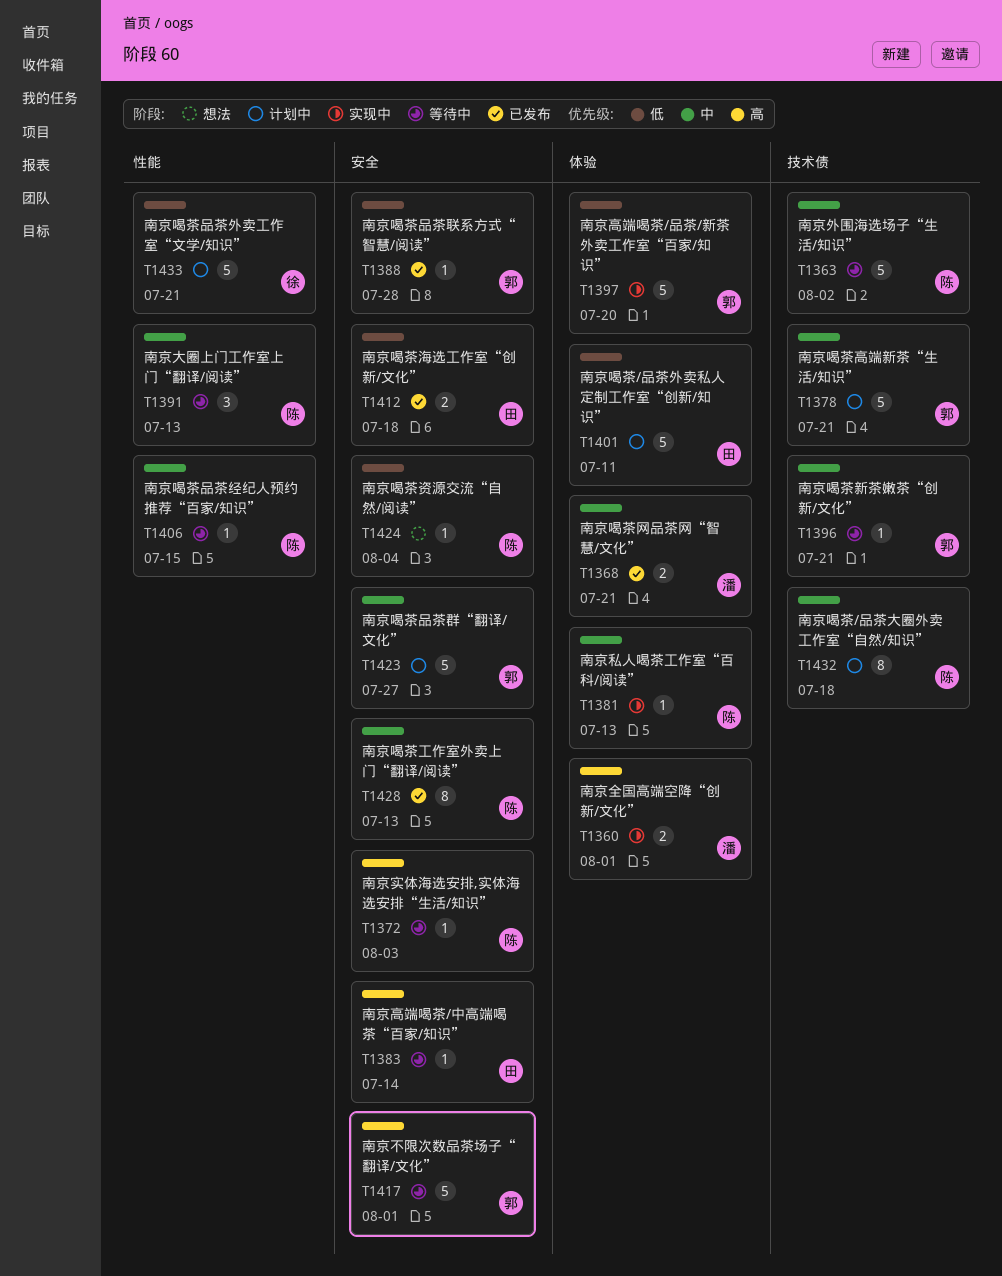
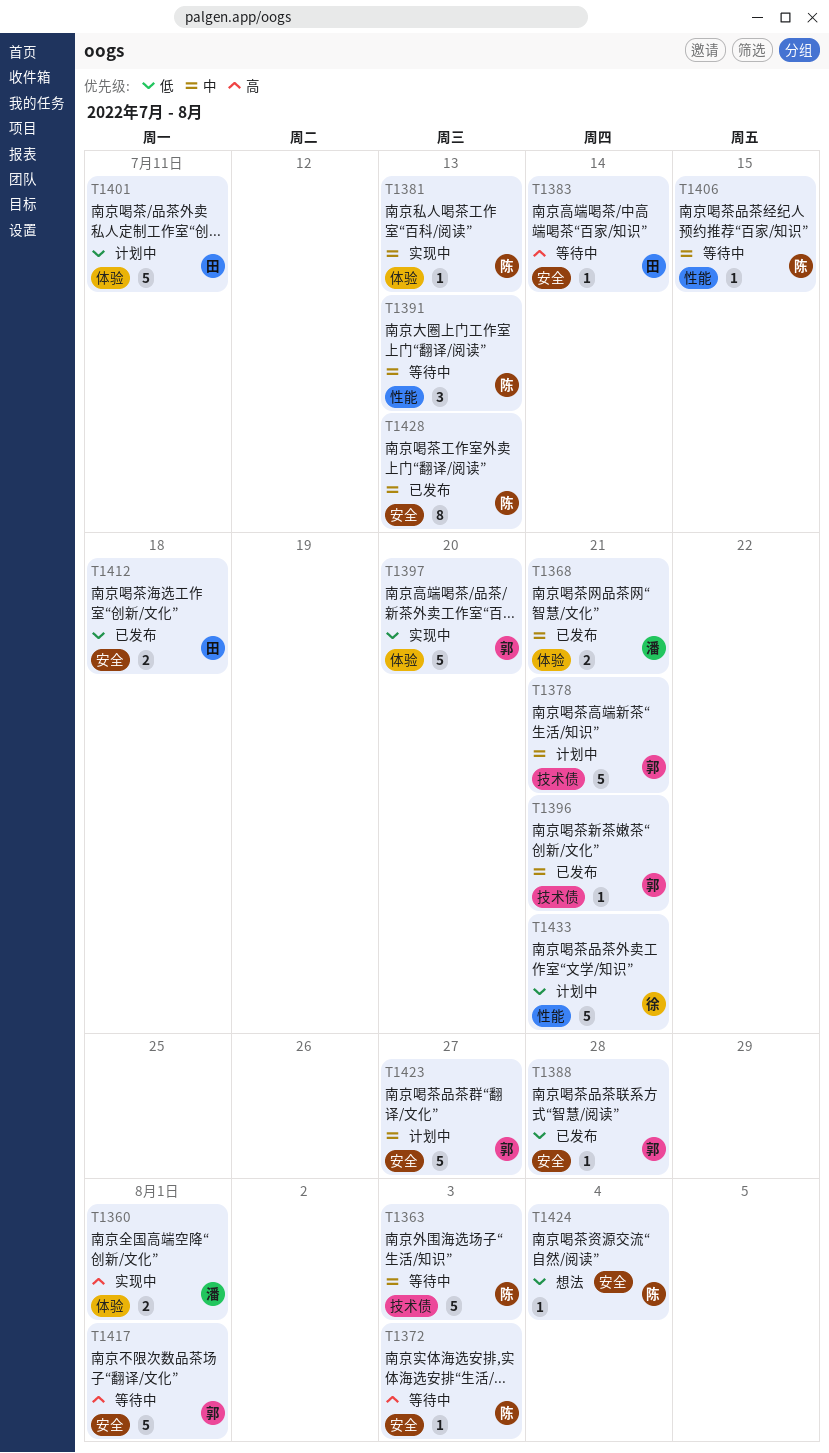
T1363, due: Aug 2 -> Aug 3
T1396, status: 等待中 -> 已发布
T1432: present -> none

